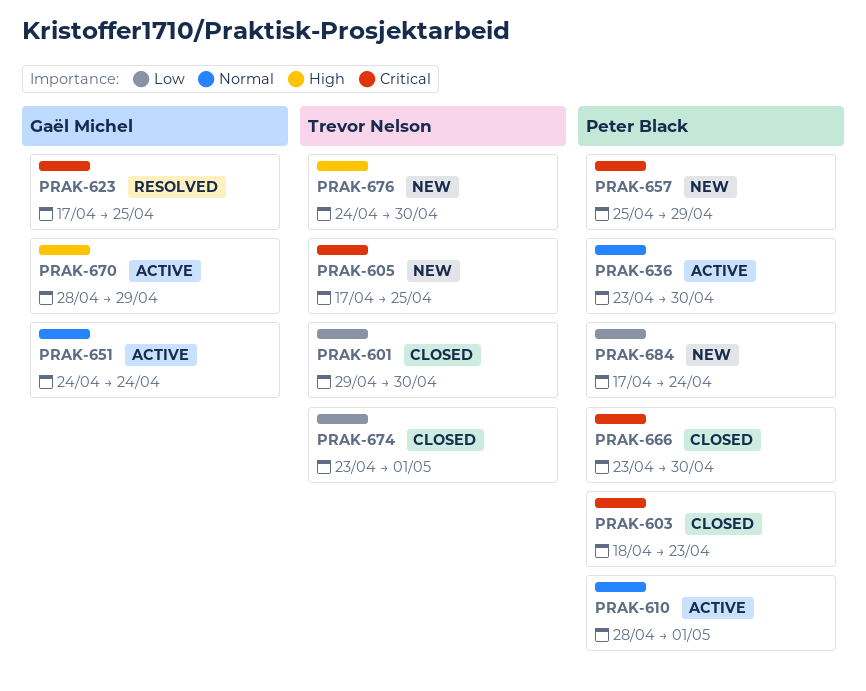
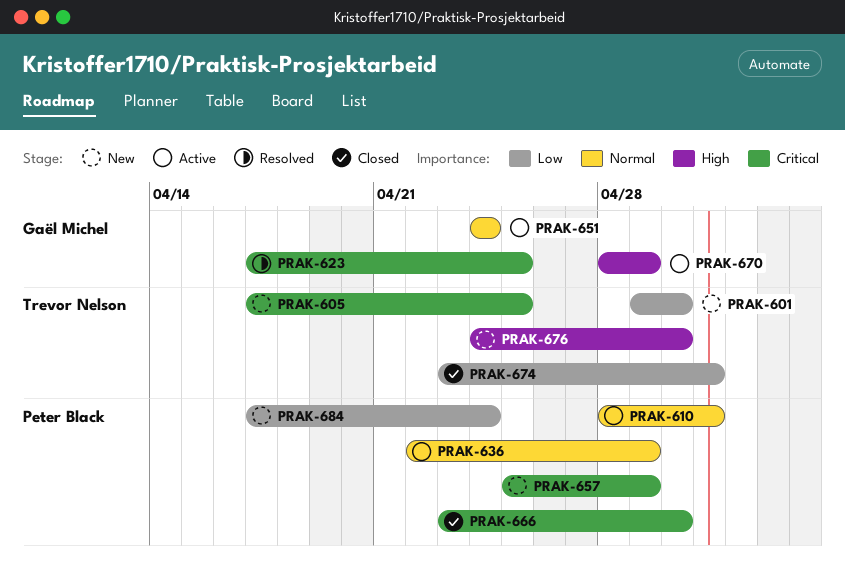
PRAK-601, status: Closed -> New
PRAK-603: present -> none
PRAK-636, start: Apr 23 -> Apr 22
PRAK-636, due: Apr 30 -> Apr 29

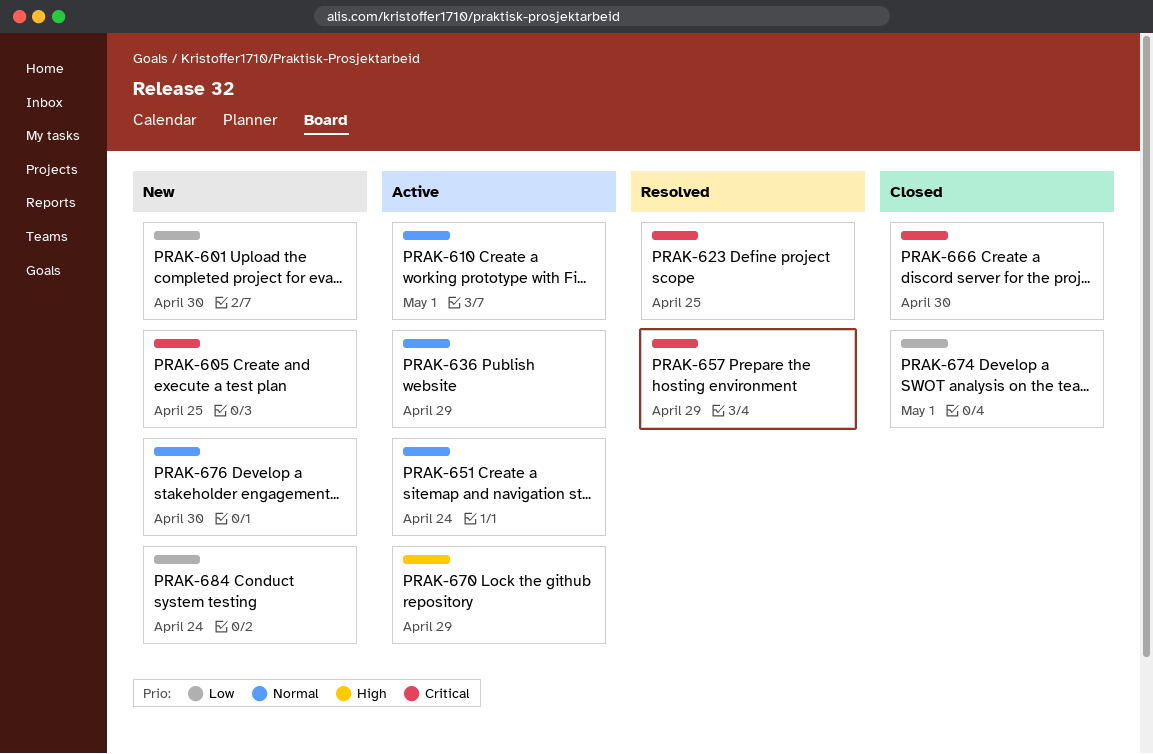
PRAK-657, status: New -> Resolved
PRAK-676, priority: High -> Normal

